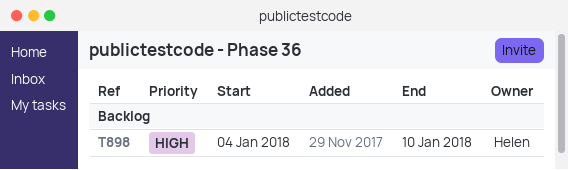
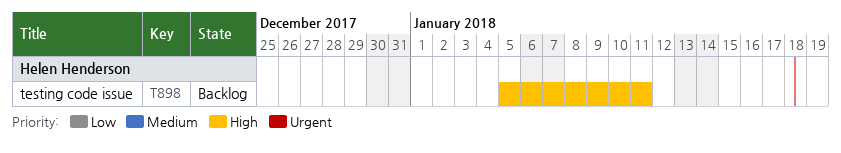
T898, start: Jan 4 -> Jan 5
T898, due: Jan 10 -> Jan 11

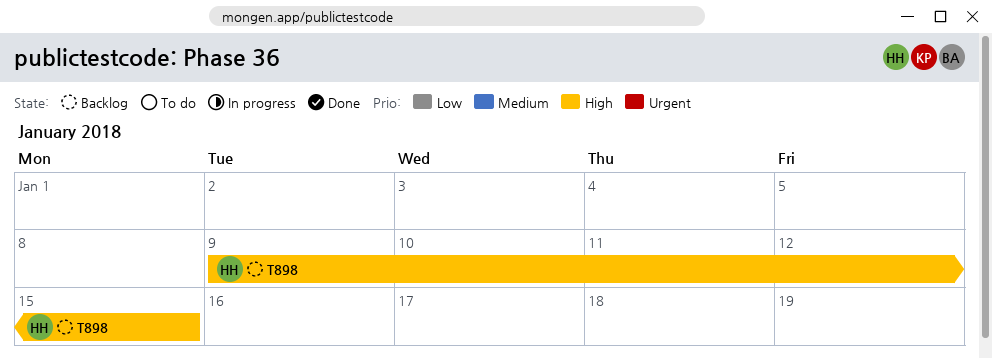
T898, start: Jan 5 -> Jan 9
T898, due: Jan 11 -> Jan 15

